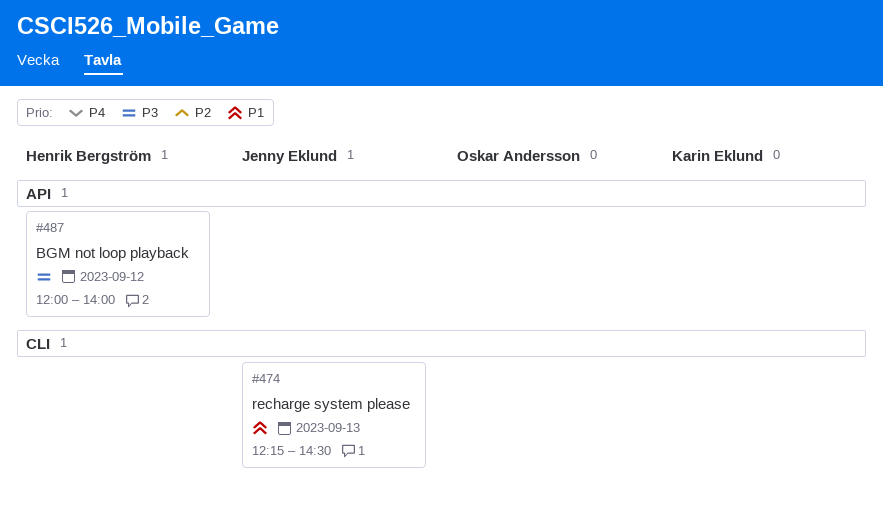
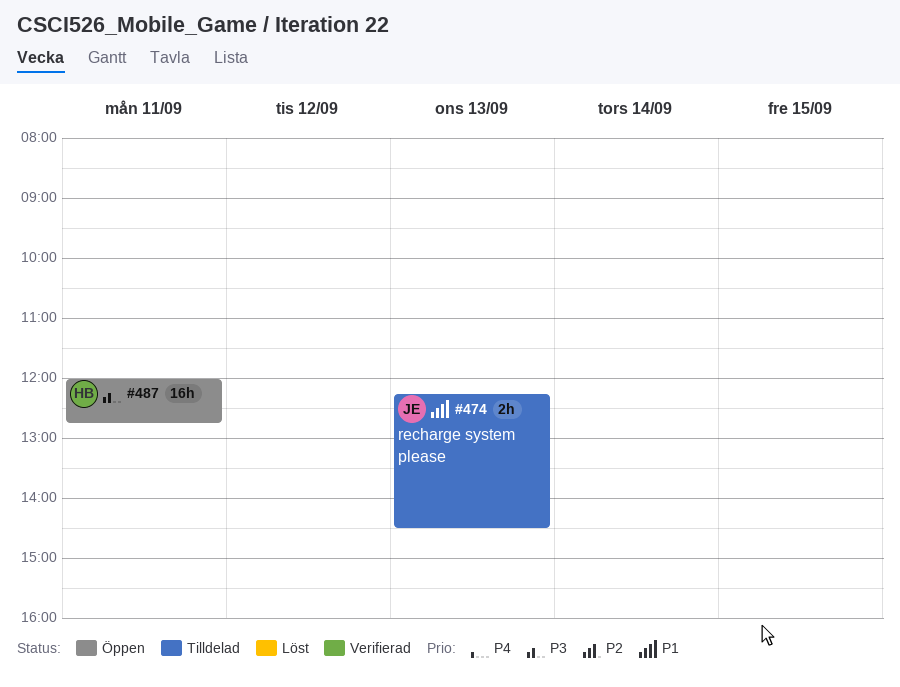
#487, day: Sep 12 -> Sep 11
#487, ends: 14:00 -> 12:45

